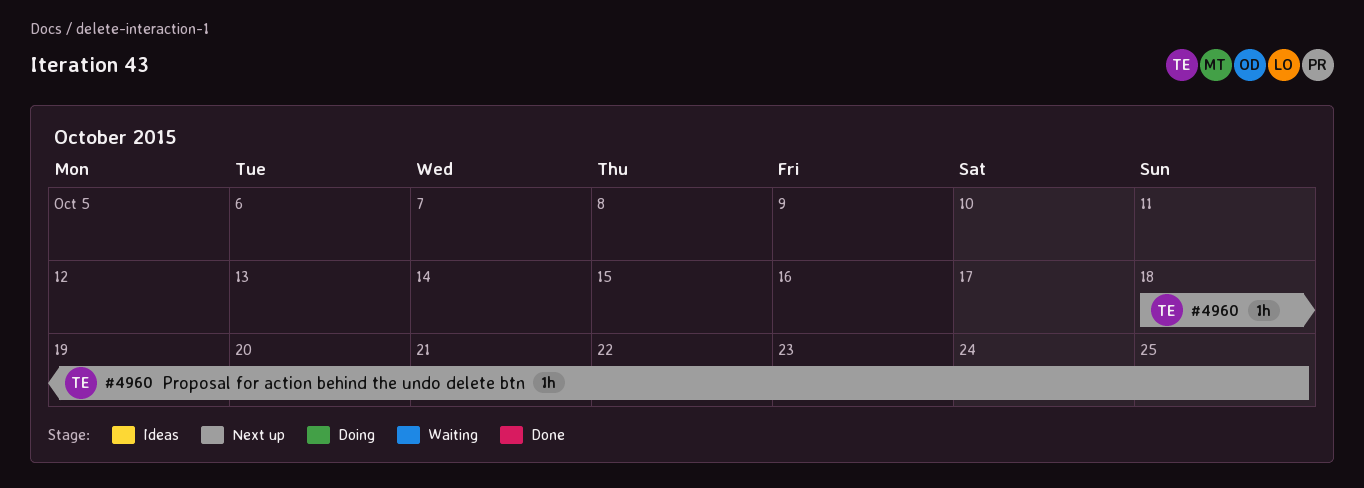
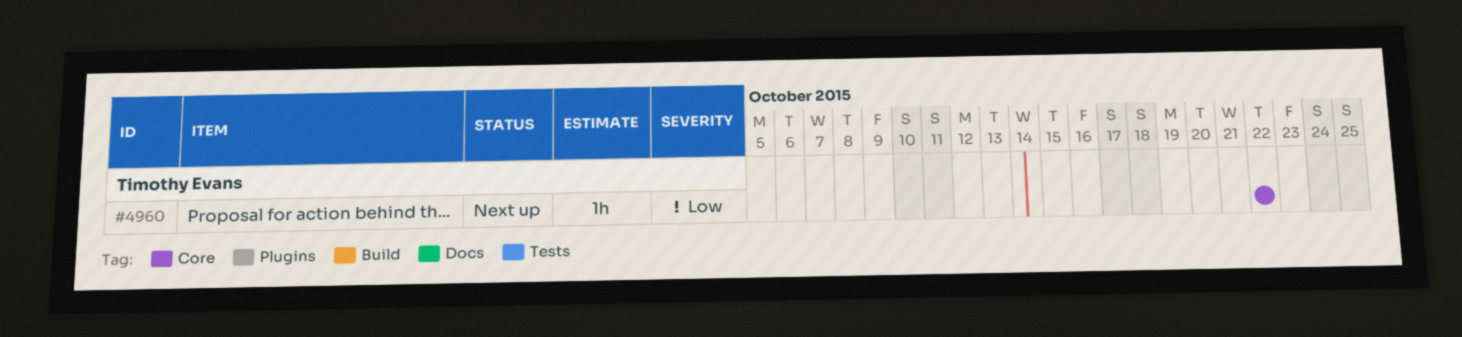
#4960, start: Oct 18 -> Oct 22
#4960, due: Oct 25 -> Oct 22

